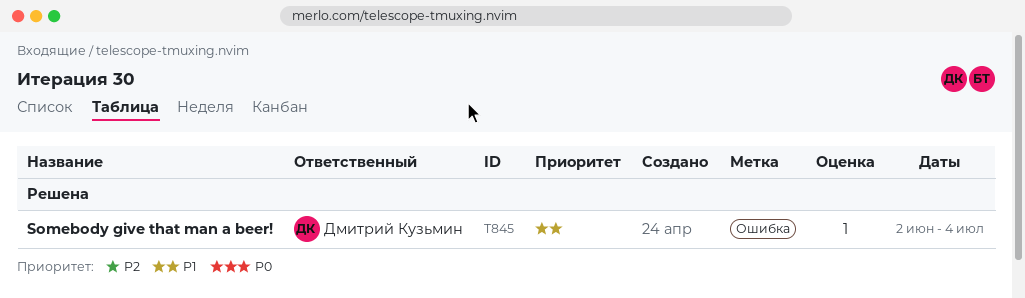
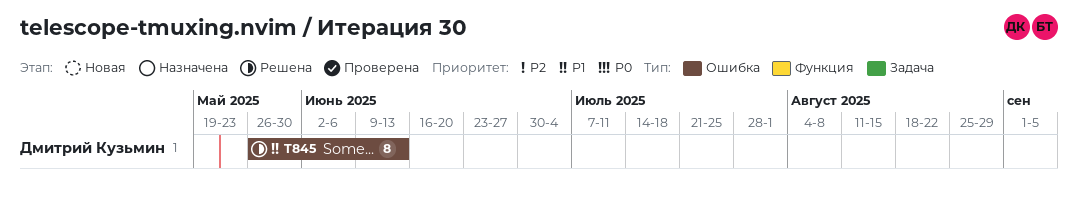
T845, estimate: 1 -> 8
T845, start: Jun 2 -> May 26
T845, due: Jul 4 -> Jun 13

